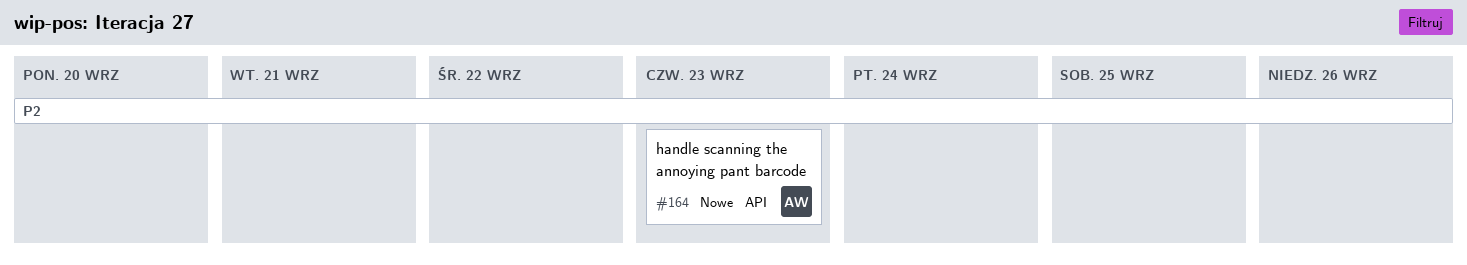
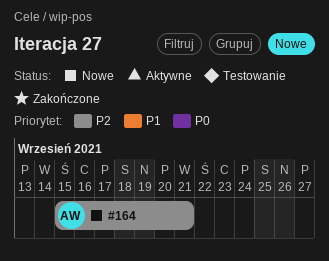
#164, due: Sep 23 -> Sep 21

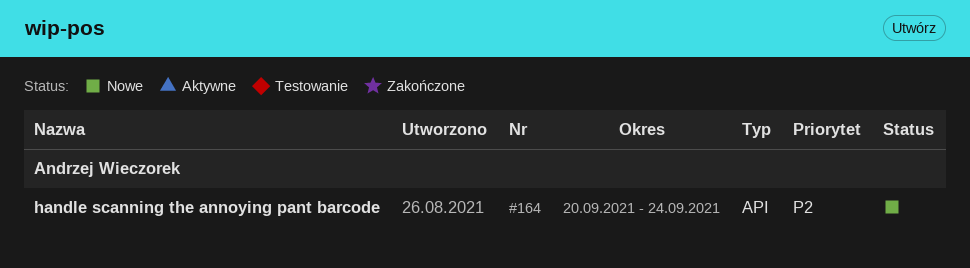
#164, start: Sep 15 -> Sep 20
#164, due: Sep 21 -> Sep 24

